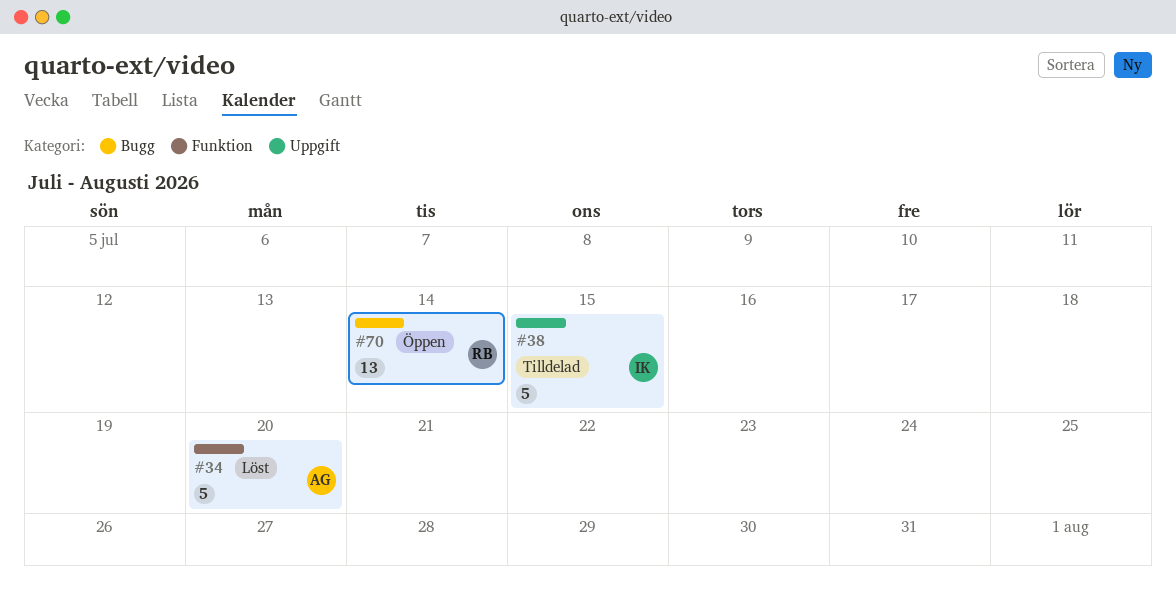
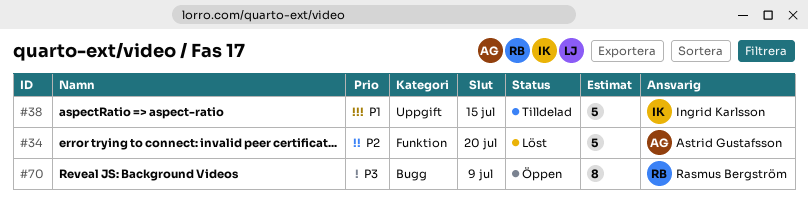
#70, estimate: 13 -> 8
#70, due: Jul 14 -> Jul 9

